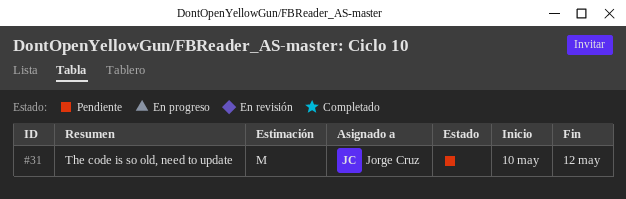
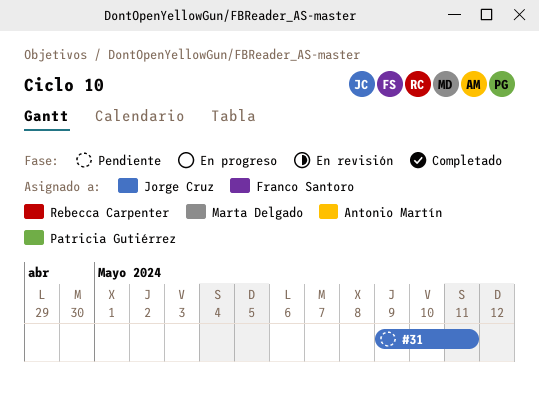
#31, start: May 10 -> May 9
#31, due: May 12 -> May 11

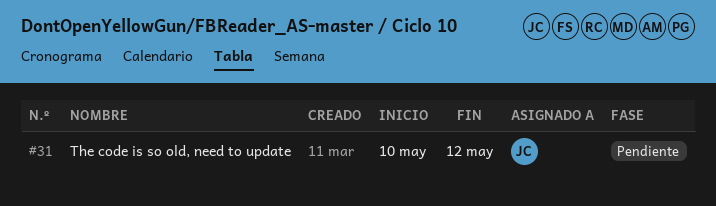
#31, start: May 9 -> May 10
#31, due: May 11 -> May 12

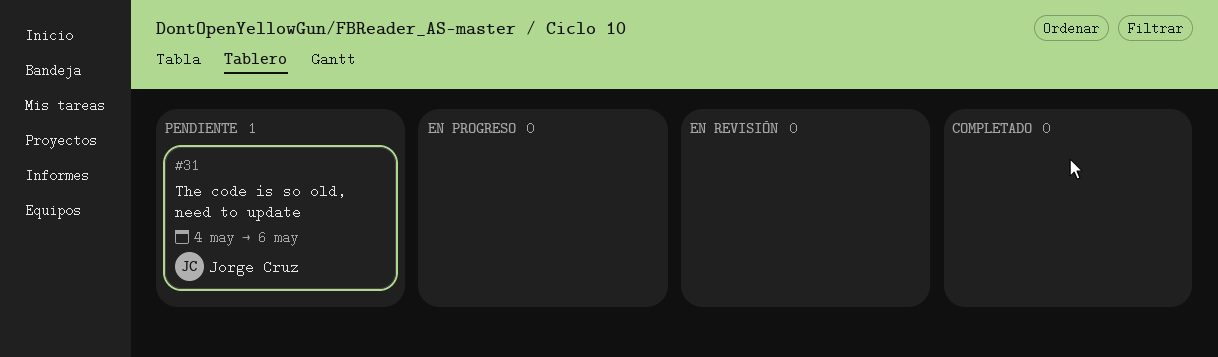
#31, start: May 10 -> May 4
#31, due: May 12 -> May 6

